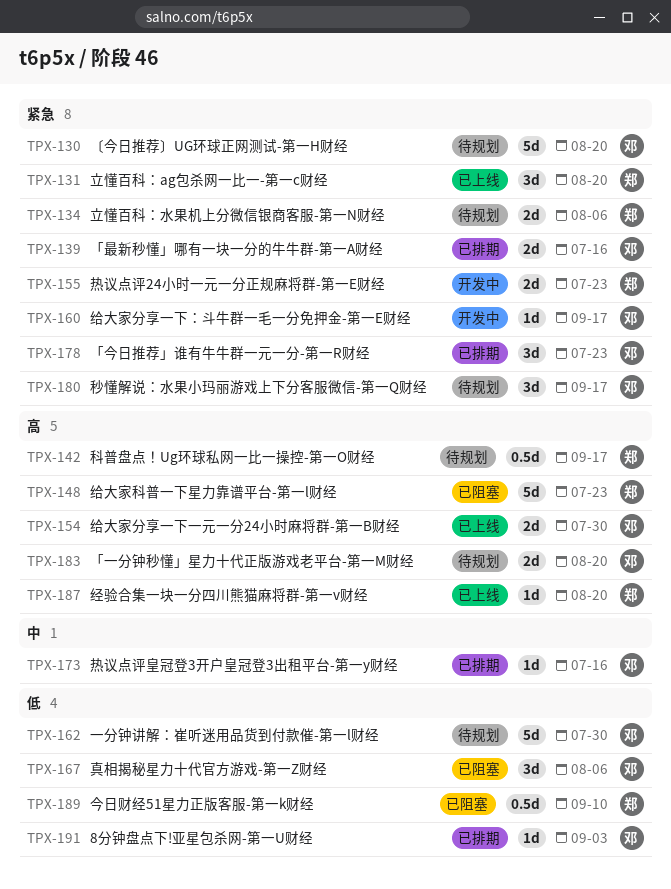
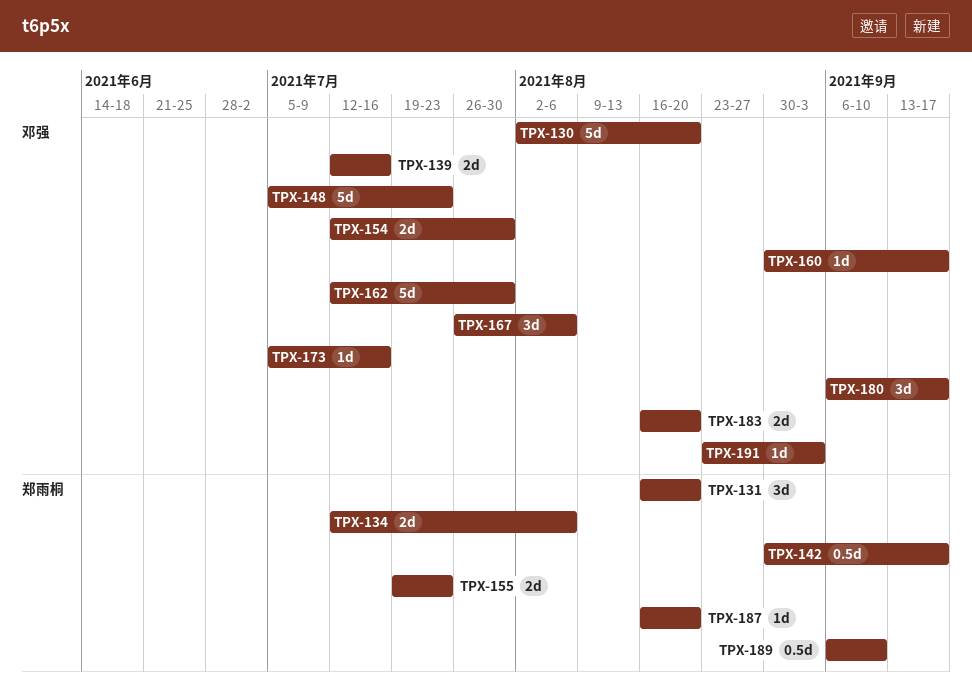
TPX-148, owner: 郑雨桐 -> 邓强
TPX-178: present -> none

